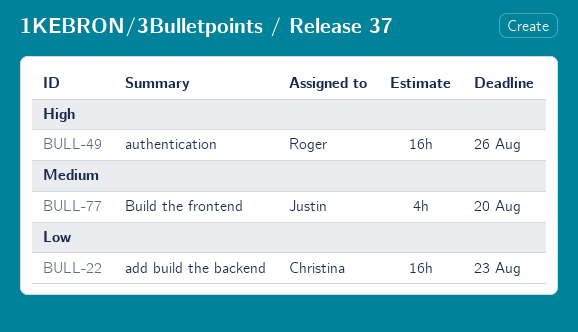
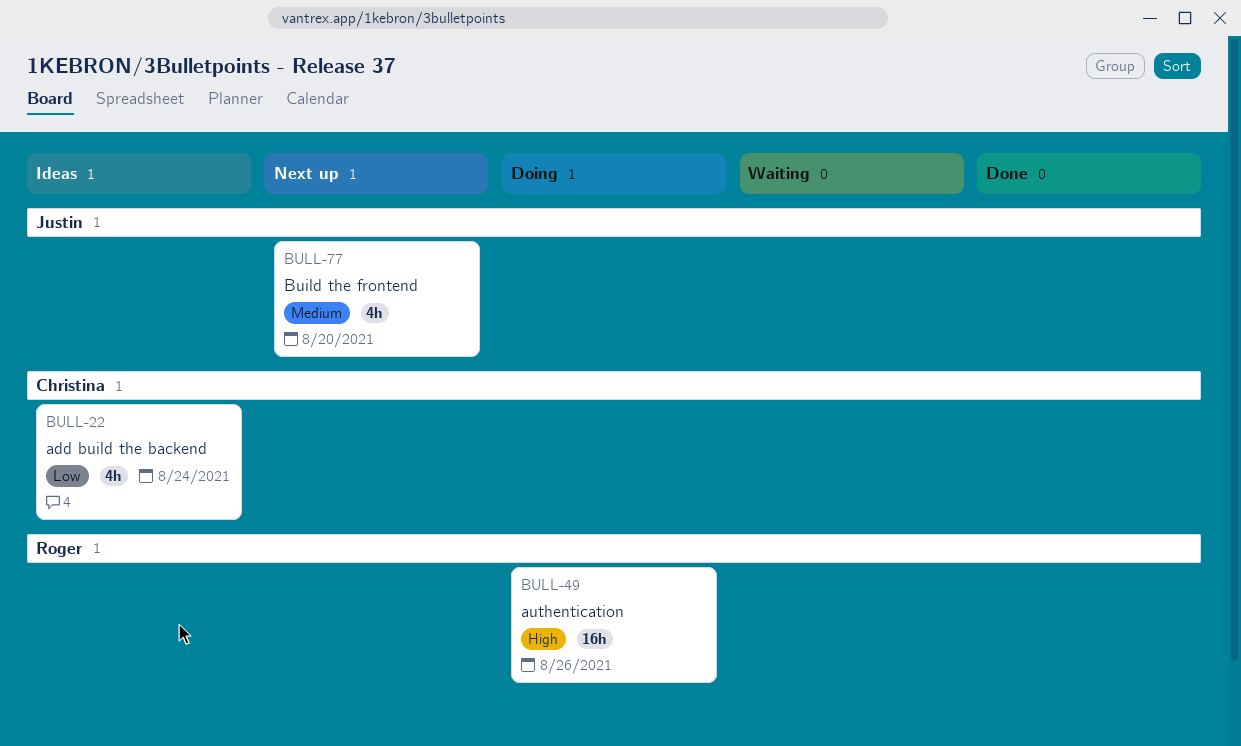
BULL-22, estimate: 16h -> 4h
BULL-22, due: Aug 23 -> Aug 24

